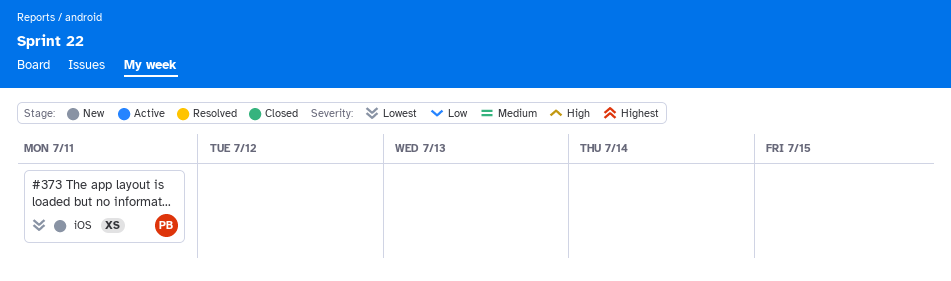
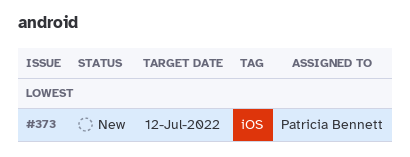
#373, due: Jul 11 -> Jul 12

